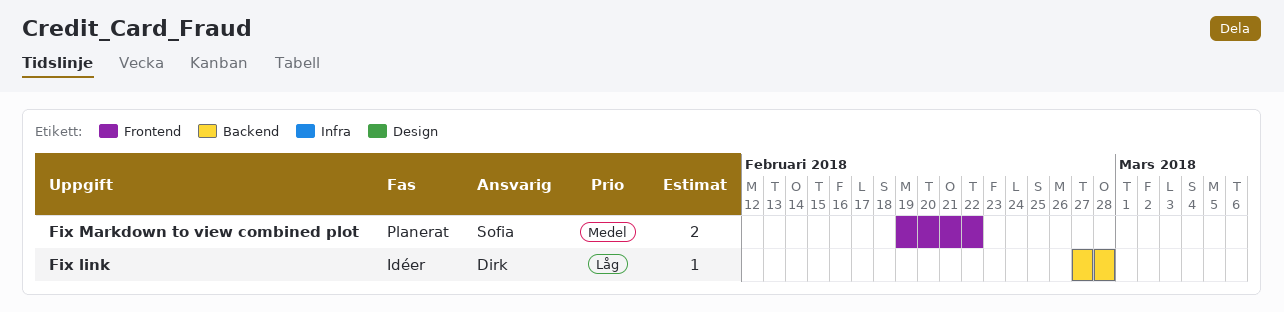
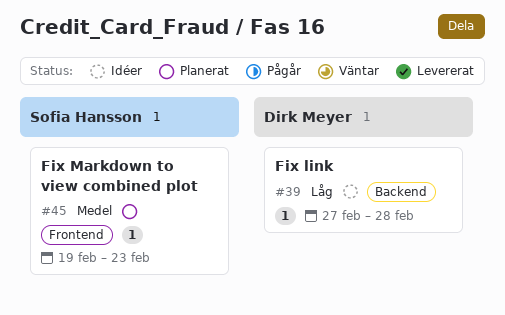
Fix Markdown to view combined plot, estimate: 2 -> 1
Fix Markdown to view combined plot, due: Feb 22 -> Feb 23

